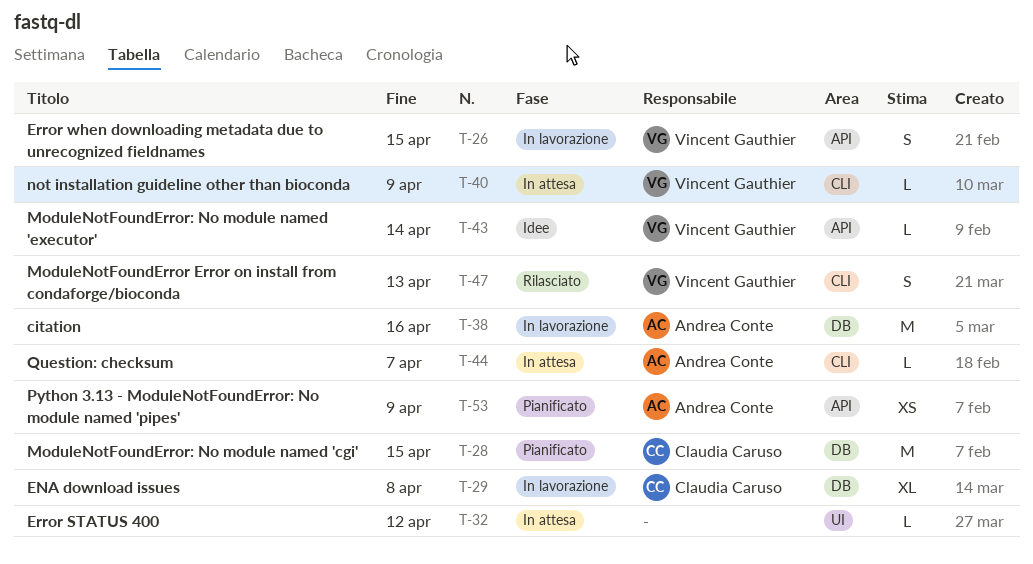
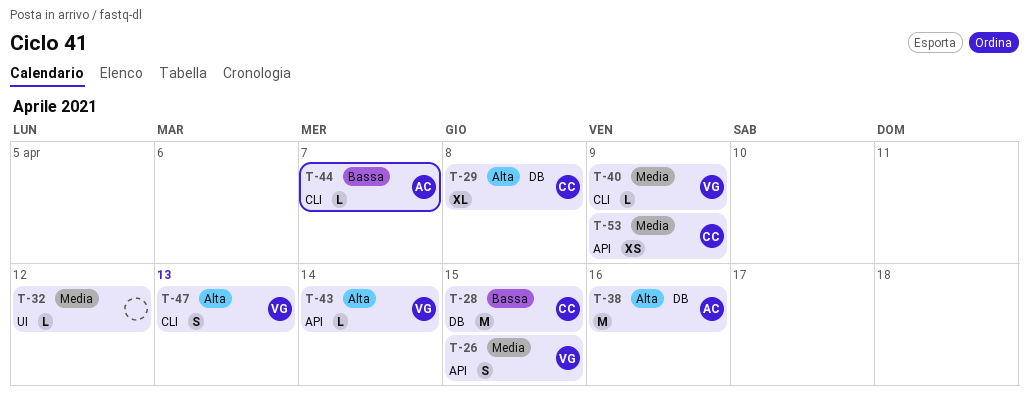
T-53, owner: Andrea Conte -> Claudia Caruso

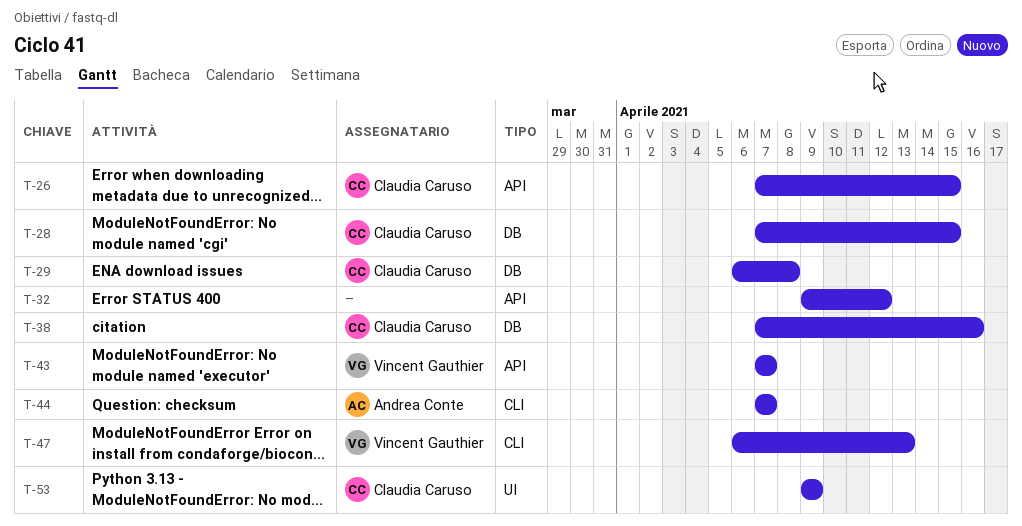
T-26, owner: Vincent Gauthier -> Claudia Caruso
T-32, label: UI -> API
T-38, owner: Andrea Conte -> Claudia Caruso
T-40: present -> none
T-43, due: Apr 14 -> Apr 7
T-53, label: API -> UI

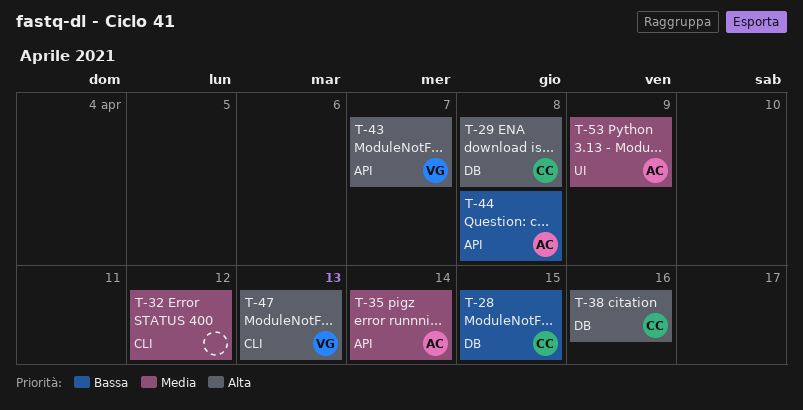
T-26: present -> none
T-32, label: API -> CLI
T-35: none -> present
T-44, label: CLI -> API
T-44, due: Apr 7 -> Apr 8
T-53, owner: Claudia Caruso -> Andrea Conte

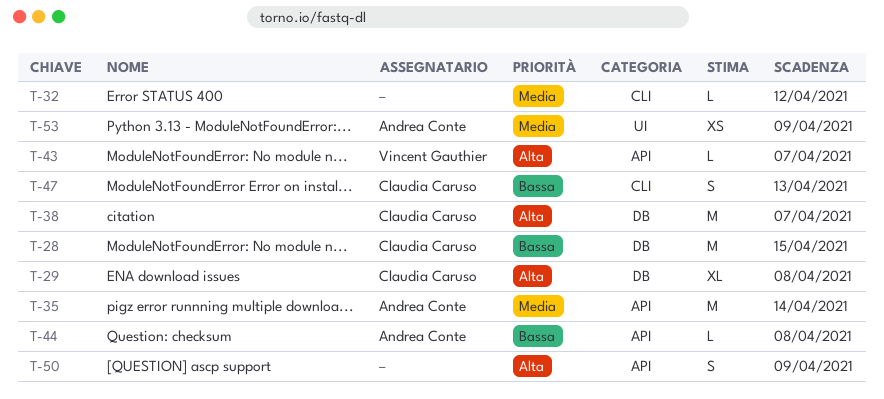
T-38, due: Apr 16 -> Apr 7
T-47, owner: Vincent Gauthier -> Claudia Caruso
T-47, priority: Alta -> Bassa
T-50: none -> present

